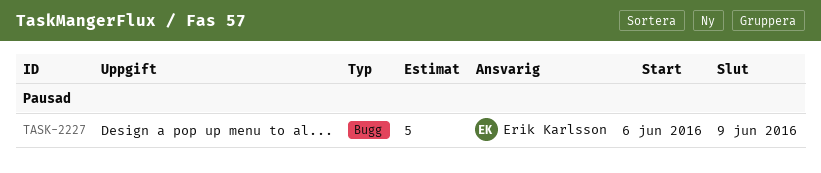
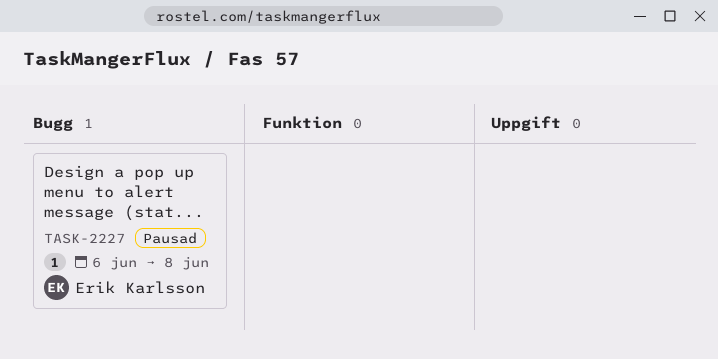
TASK-2227, estimate: 5 -> 1
TASK-2227, due: Jun 9 -> Jun 8

